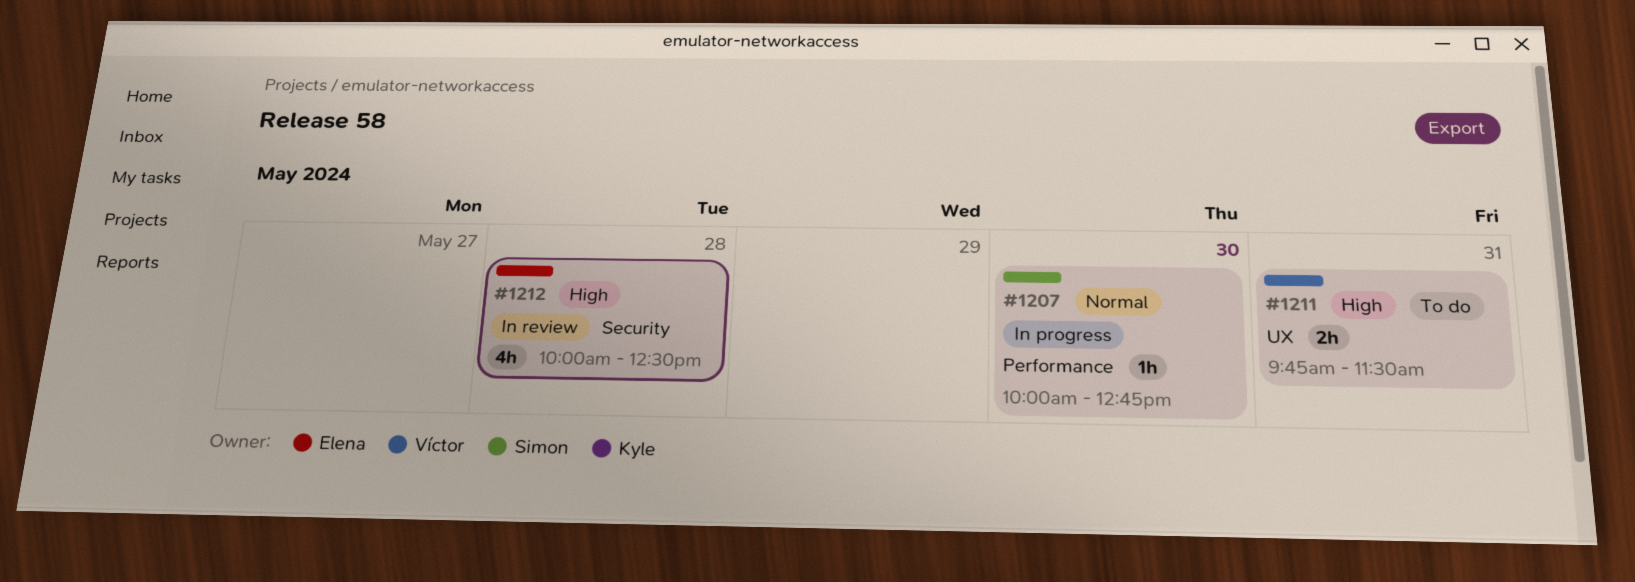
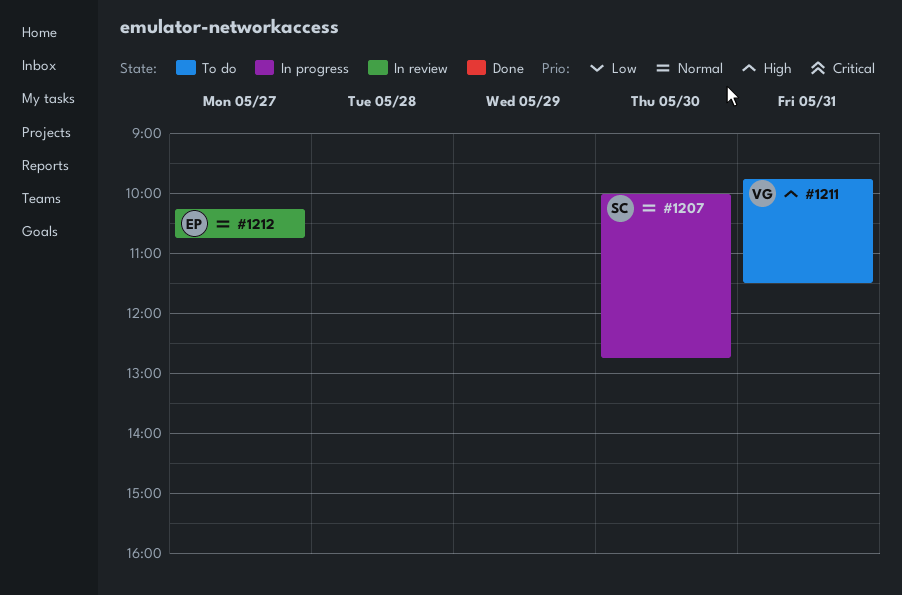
#1212, priority: High -> Normal
#1212, day: May 28 -> May 27
#1212, begins: 10:00 -> 10:15
#1212, ends: 12:30 -> 10:45

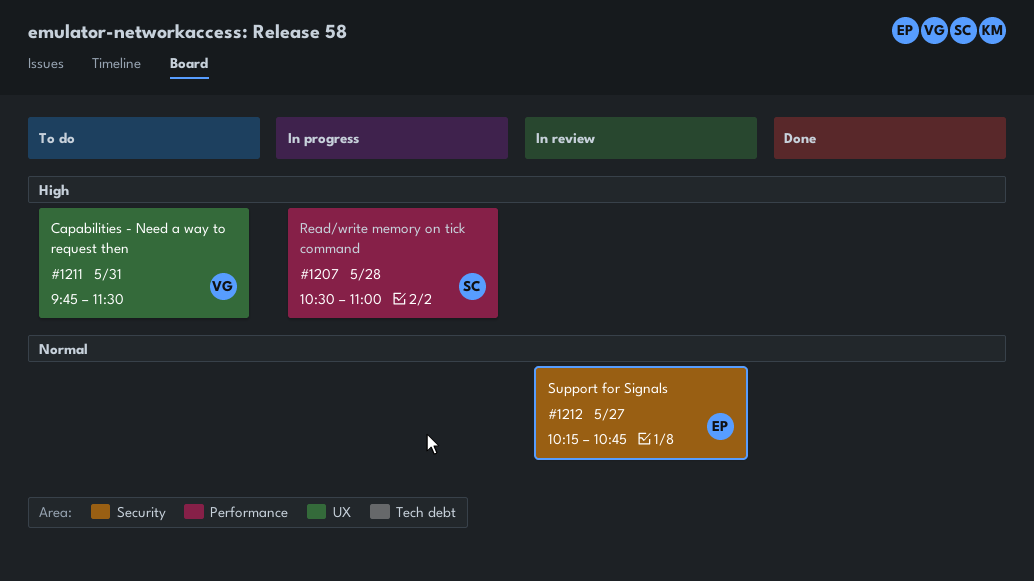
#1207, priority: Normal -> High
#1207, day: May 30 -> May 28
#1207, begins: 10:00 -> 10:30
#1207, ends: 12:45 -> 11:00

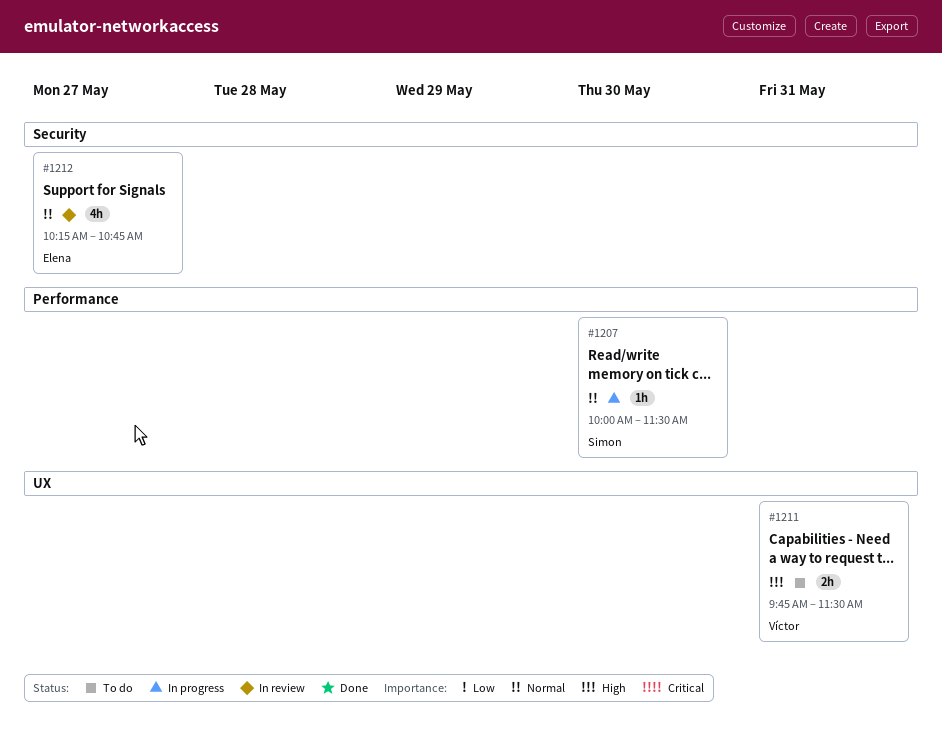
#1207, priority: High -> Normal
#1207, day: May 28 -> May 30
#1207, begins: 10:30 -> 10:00
#1207, ends: 11:00 -> 11:30

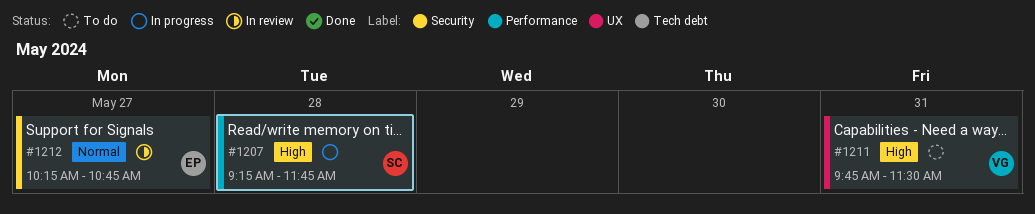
#1207, priority: Normal -> High
#1207, day: May 30 -> May 28
#1207, begins: 10:00 -> 09:15
#1207, ends: 11:30 -> 11:45

